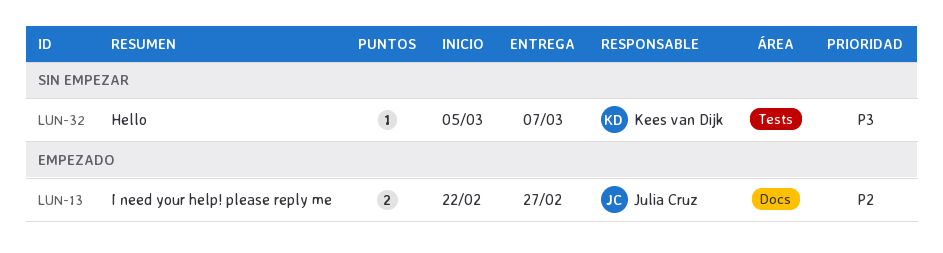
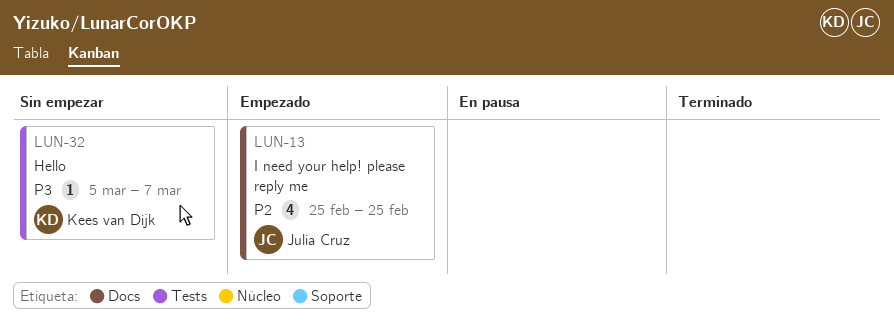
LUN-13, estimate: 2 -> 4
LUN-13, start: Feb 22 -> Feb 25
LUN-13, due: Feb 27 -> Feb 25

